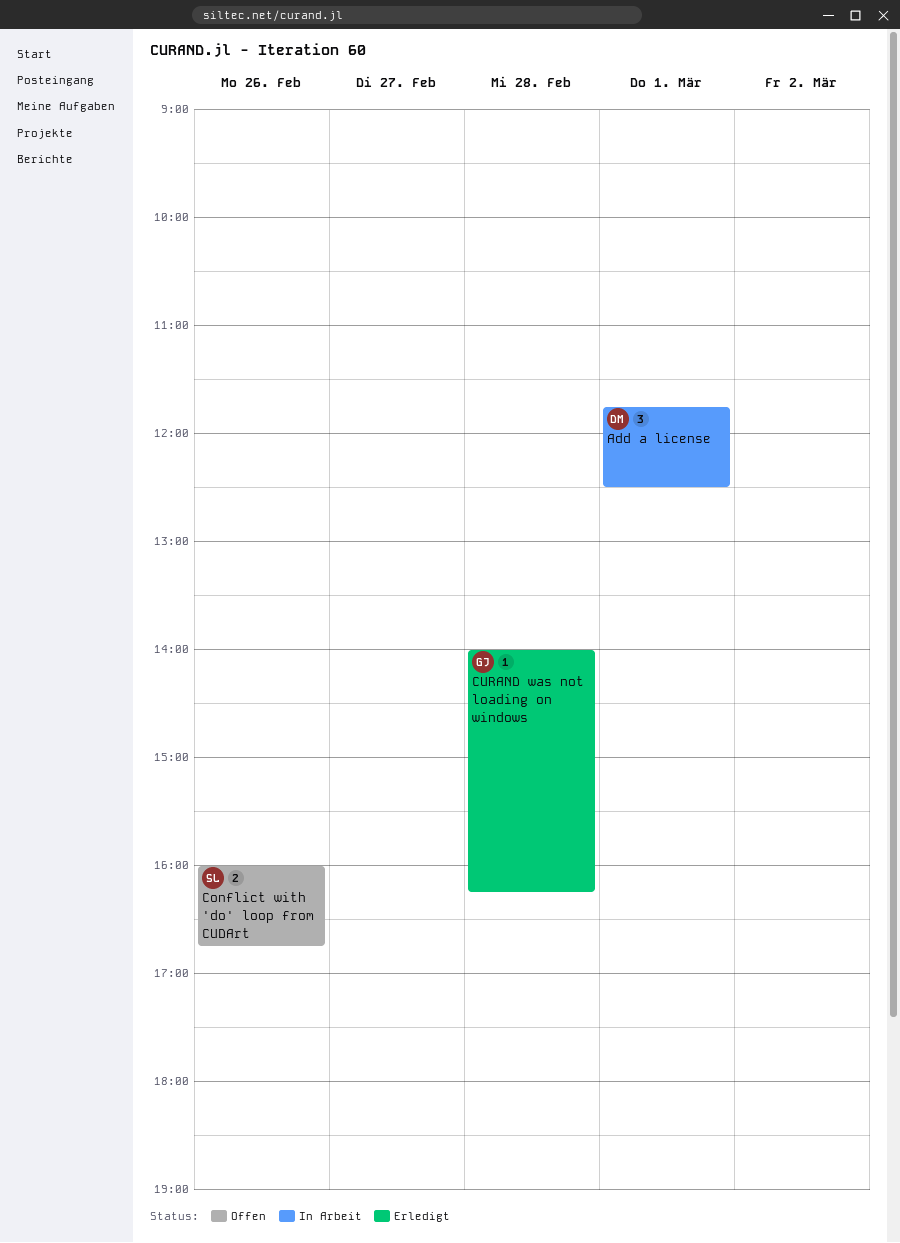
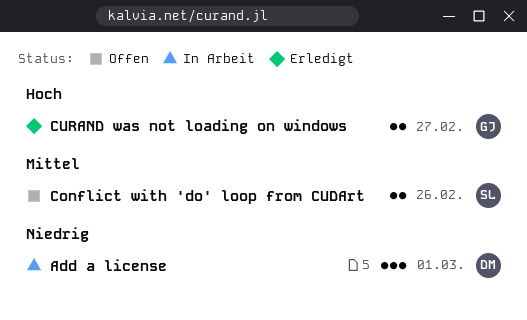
CURAND was not loading on windows, estimate: 1 -> 2
CURAND was not loading on windows, day: Feb 28 -> Feb 27

